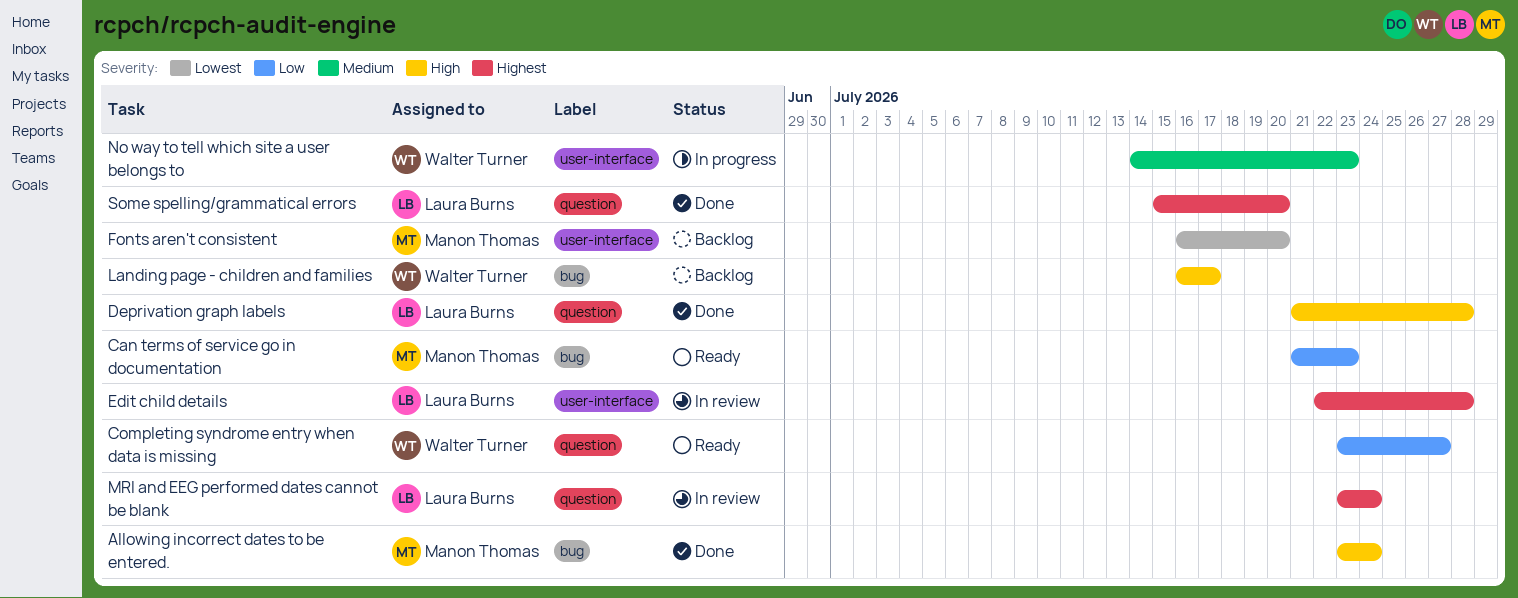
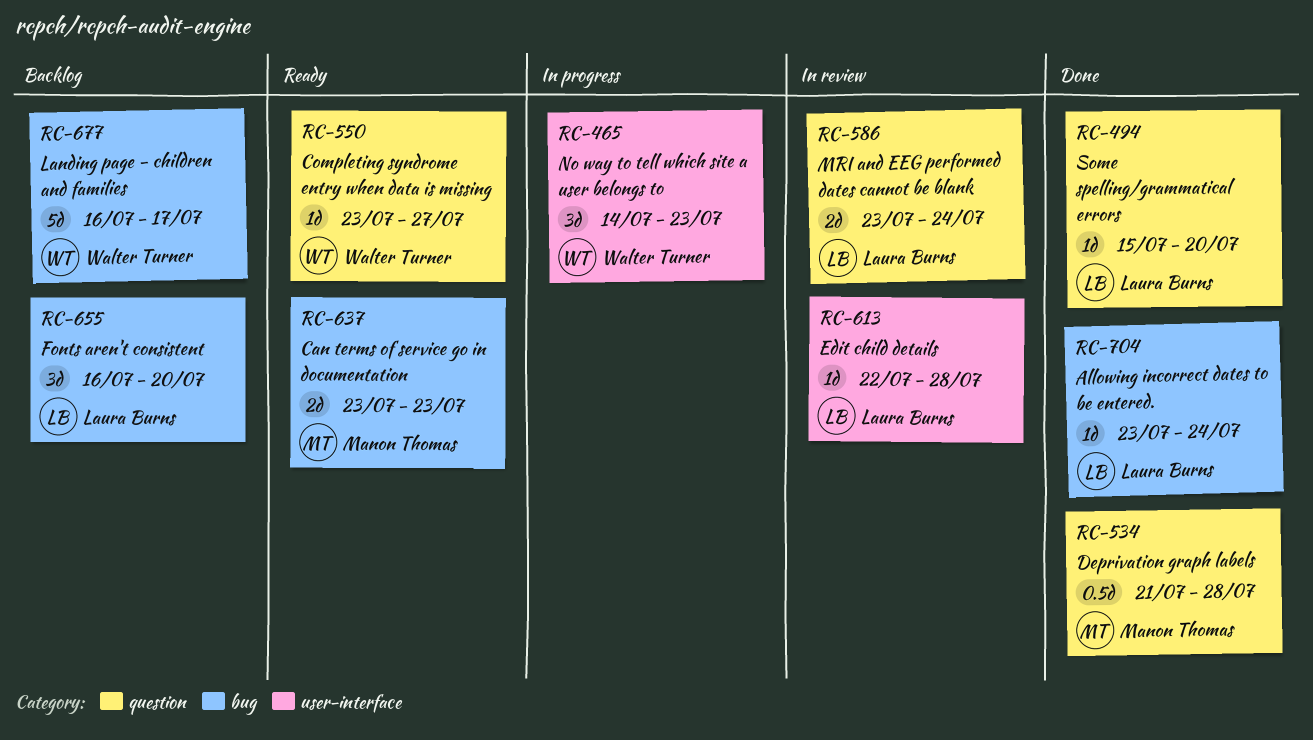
Allowing incorrect dates to be entered., owner: Manon Thomas -> Laura Burns
Can terms of service go in documentation, start: Jul 21 -> Jul 23
Deprivation graph labels, owner: Laura Burns -> Manon Thomas
Fonts aren't consistent, owner: Manon Thomas -> Laura Burns
Fonts aren't consistent, label: user-interface -> bug

